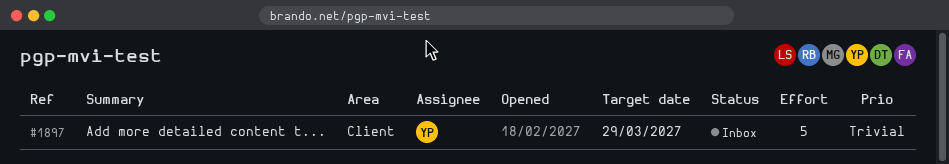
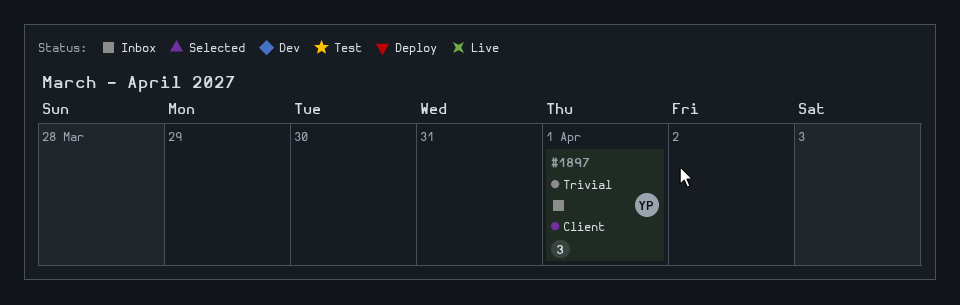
#1897, estimate: 5 -> 3
#1897, due: Mar 29 -> Apr 1

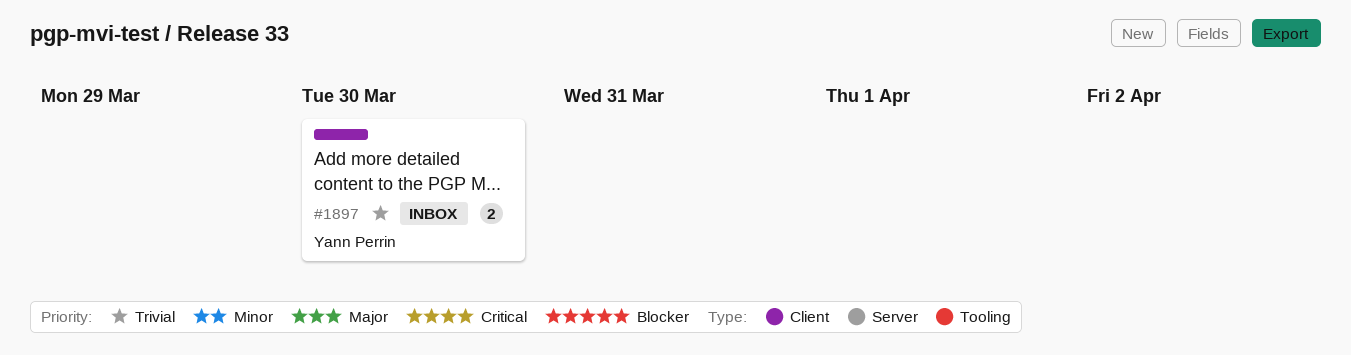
#1897, estimate: 3 -> 2
#1897, due: Apr 1 -> Mar 30

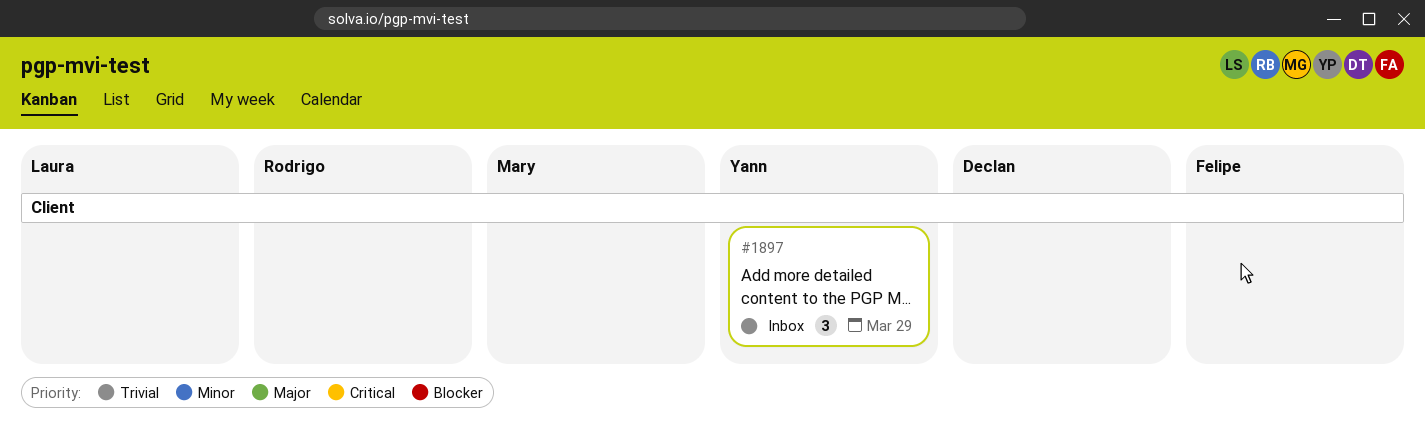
#1897, estimate: 2 -> 3
#1897, due: Mar 30 -> Mar 29

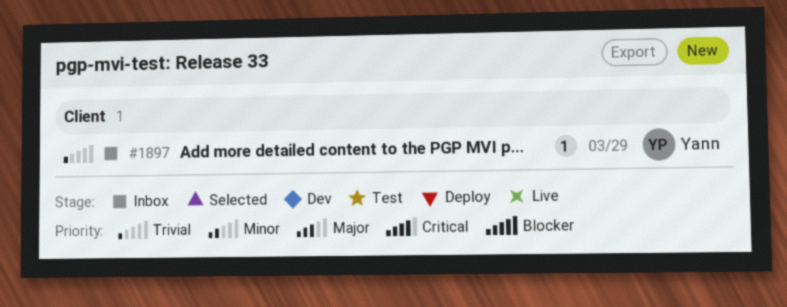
#1897, estimate: 3 -> 1

